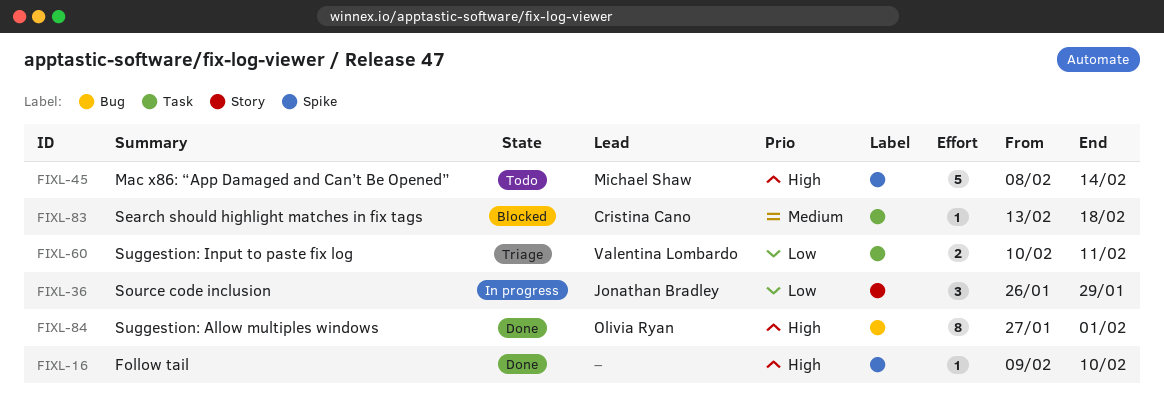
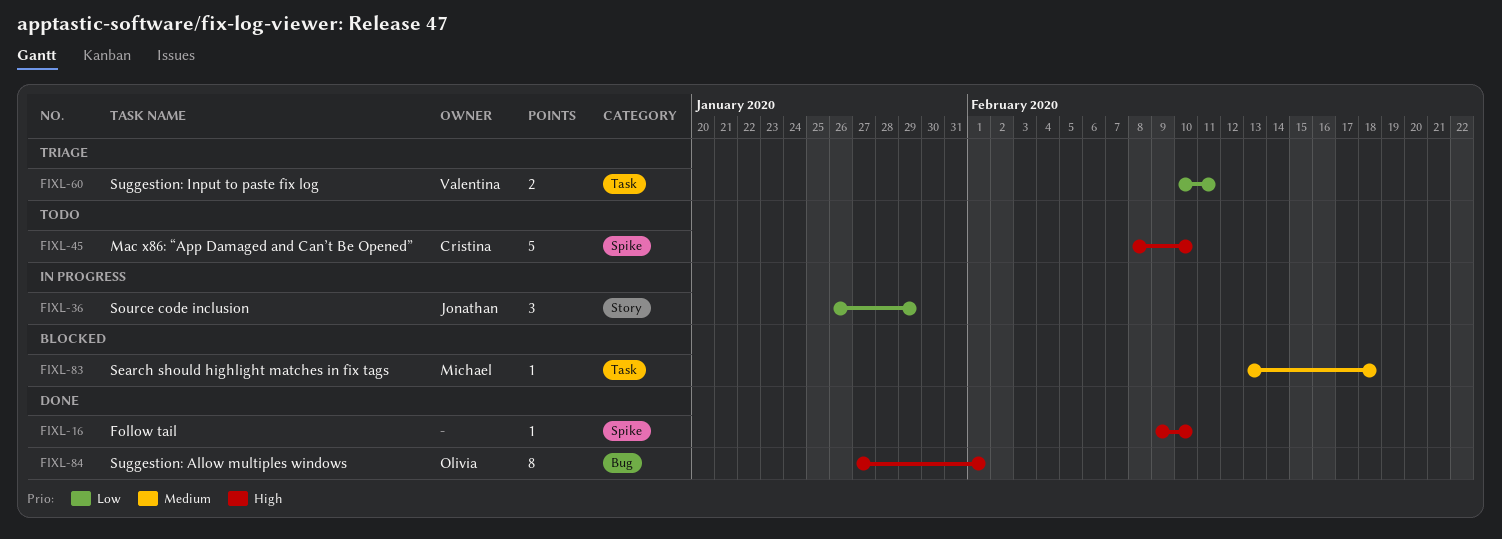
FIXL-45, owner: Michael Shaw -> Cristina Cano
FIXL-45, due: Feb 14 -> Feb 10
FIXL-83, owner: Cristina Cano -> Michael Shaw

